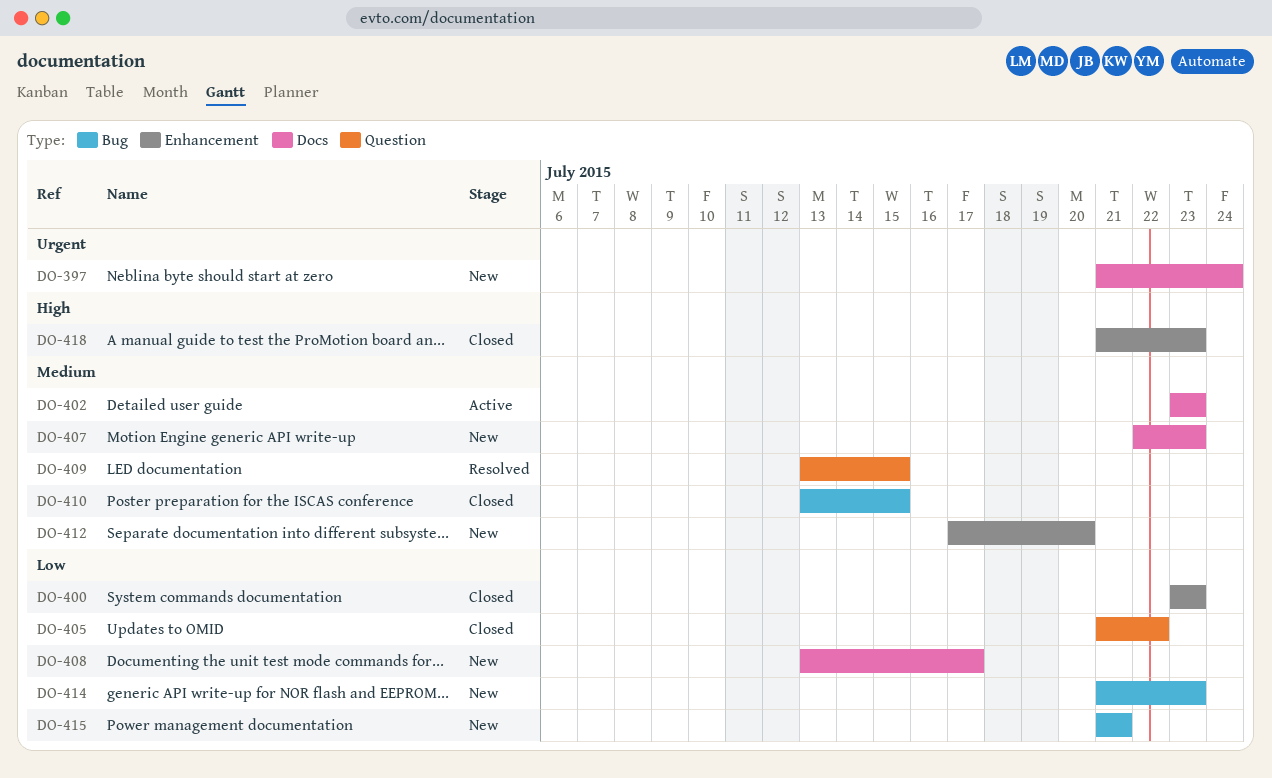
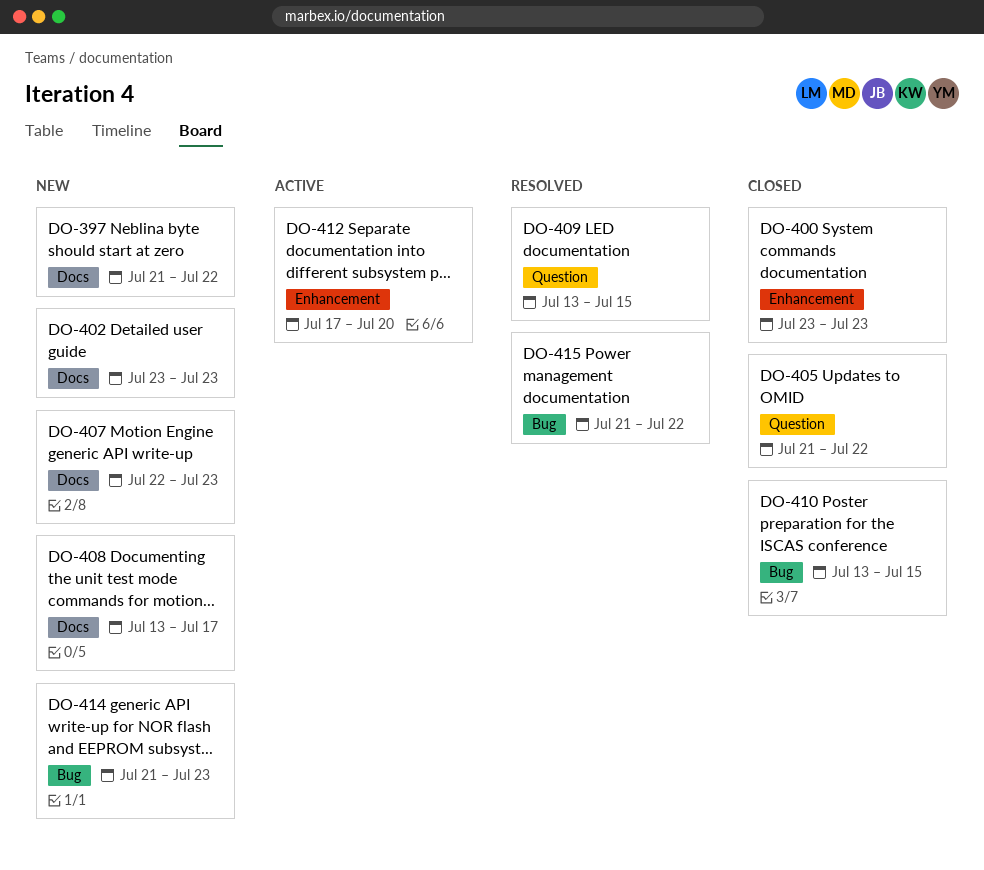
DO-397, due: Jul 24 -> Jul 22
DO-402, status: Active -> New
DO-412, status: New -> Active
DO-415, status: New -> Resolved
DO-415, due: Jul 21 -> Jul 22
DO-418: present -> none

